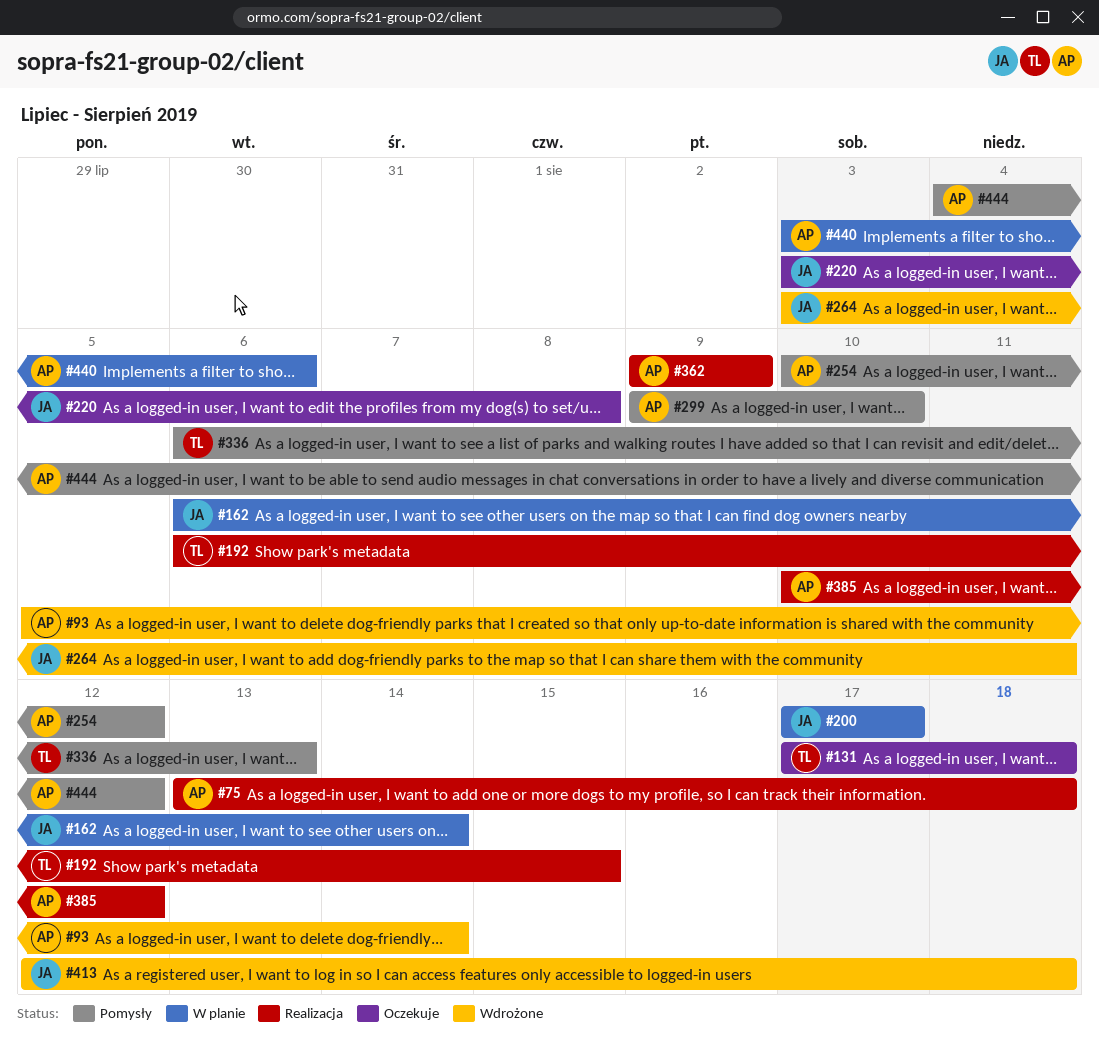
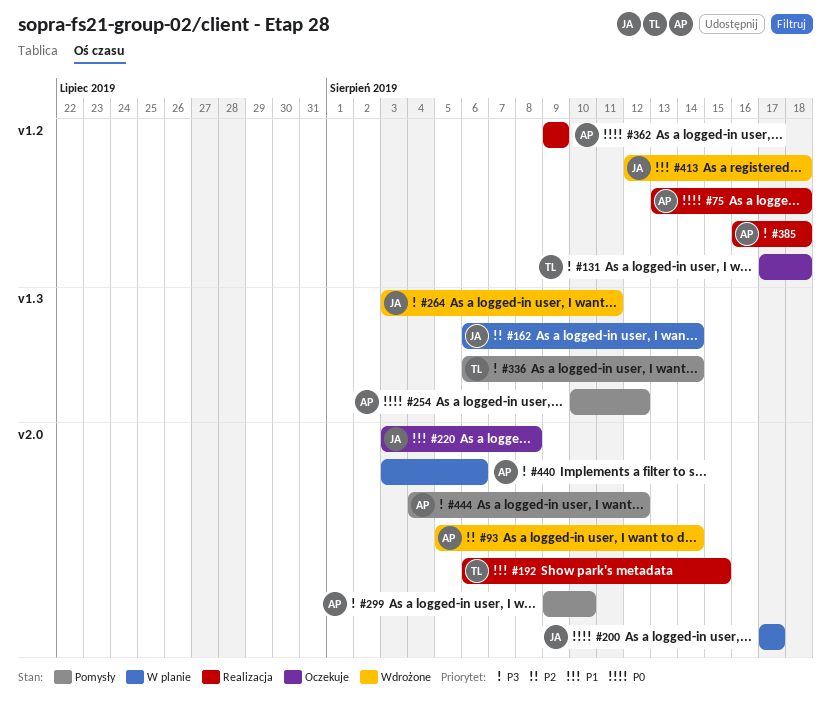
#336, due: Aug 13 -> Aug 14
#385, start: Aug 10 -> Aug 16
#385, due: Aug 12 -> Aug 18

